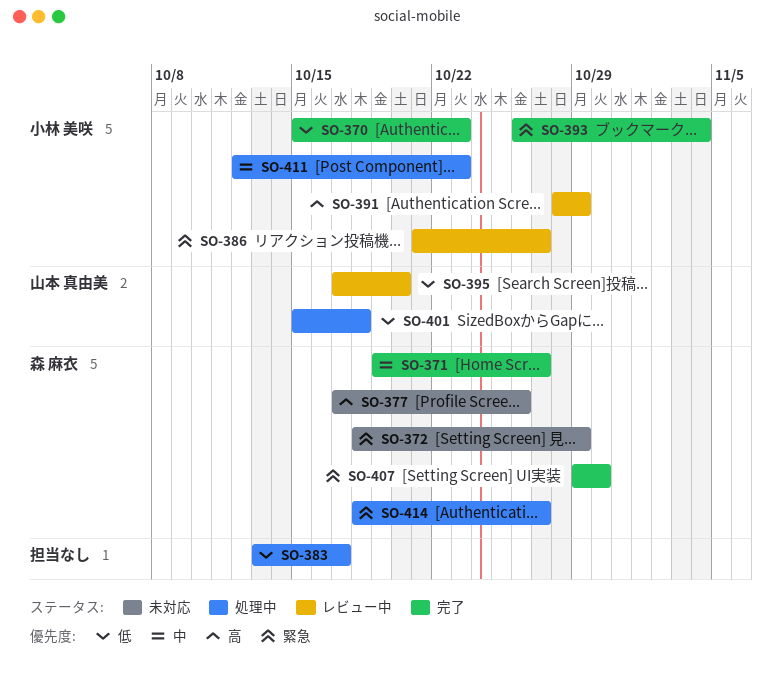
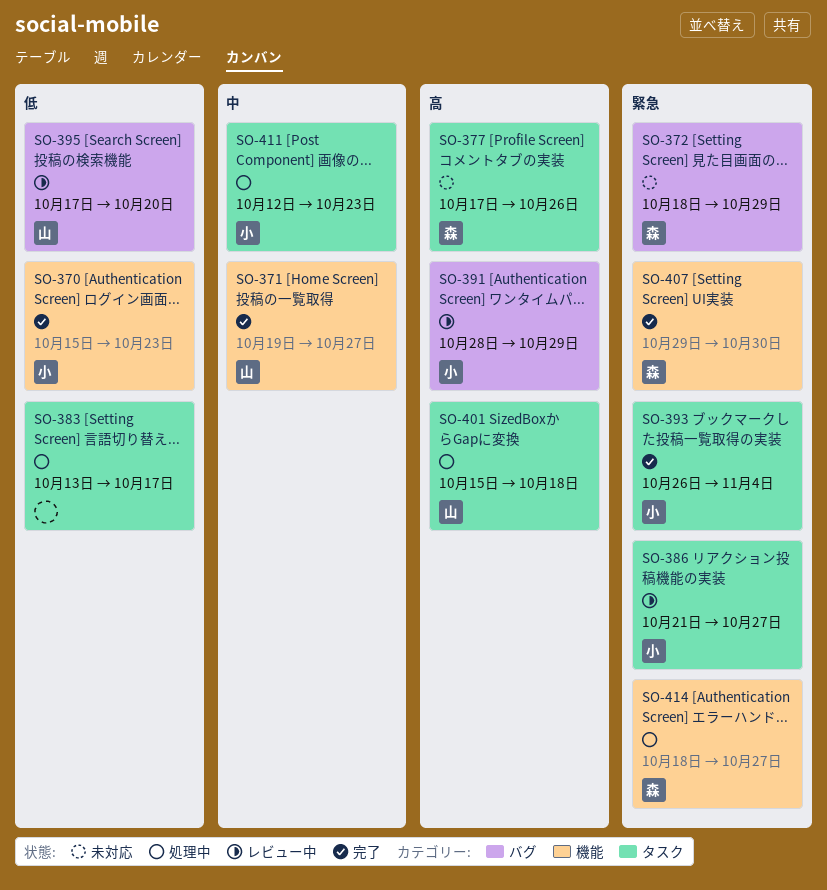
SO-371, owner: 森 麻衣 -> 山本 真由美
SO-401, priority: 低 -> 高

